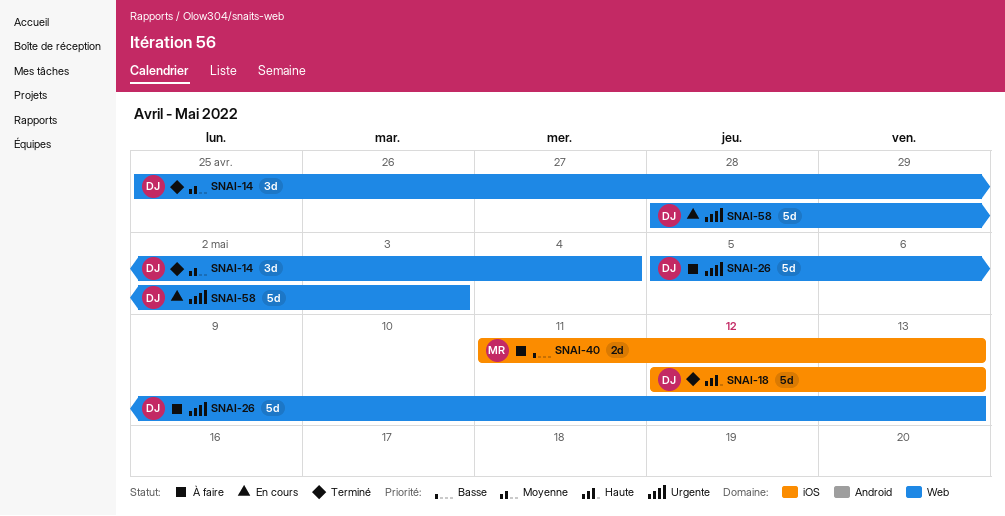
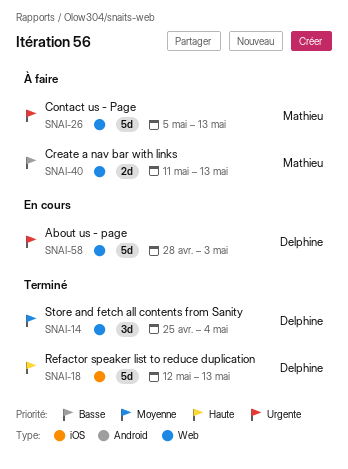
SNAI-26, owner: Delphine -> Mathieu
SNAI-40, label: iOS -> Web

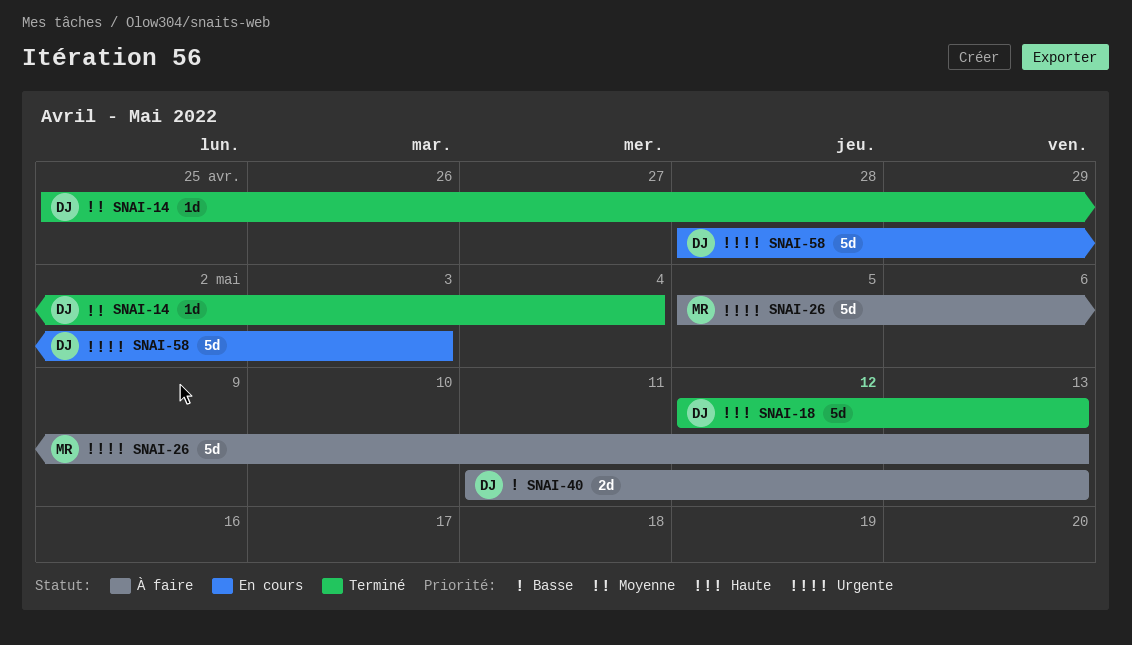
SNAI-14, estimate: 3d -> 1d
SNAI-40, owner: Mathieu -> Delphine

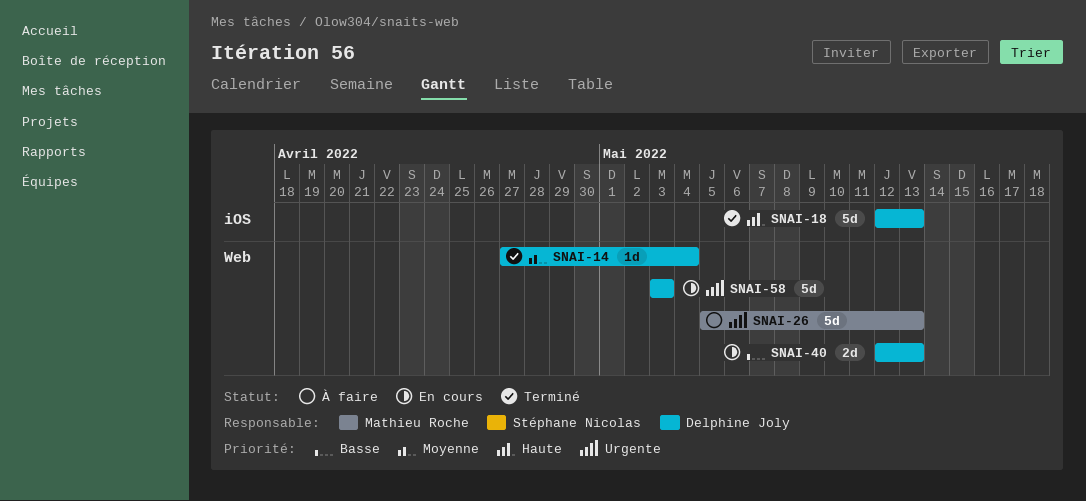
SNAI-14, start: Apr 25 -> Apr 27
SNAI-40, status: À faire -> En cours
SNAI-40, start: May 11 -> May 12
SNAI-58, start: Apr 28 -> May 3

